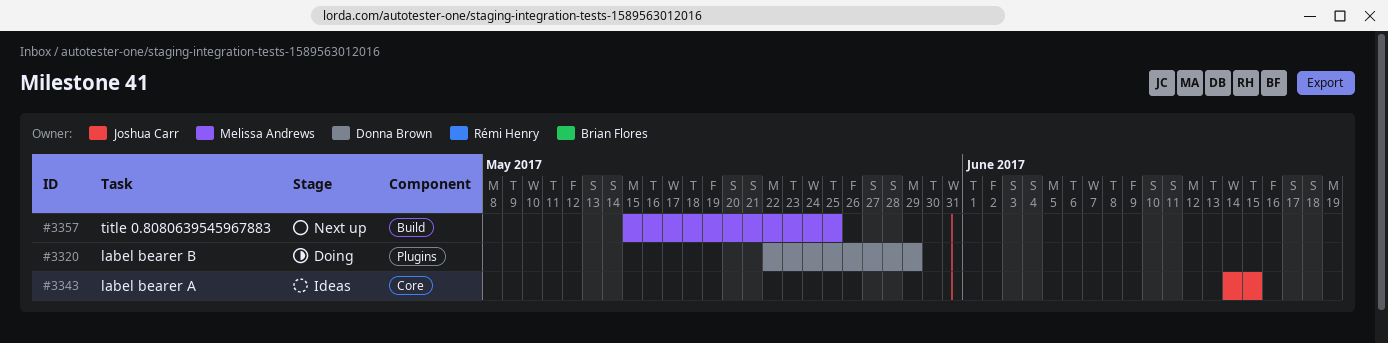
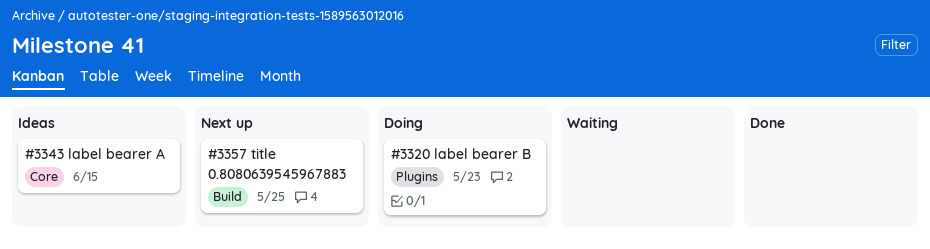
#3320, due: May 29 -> May 23

